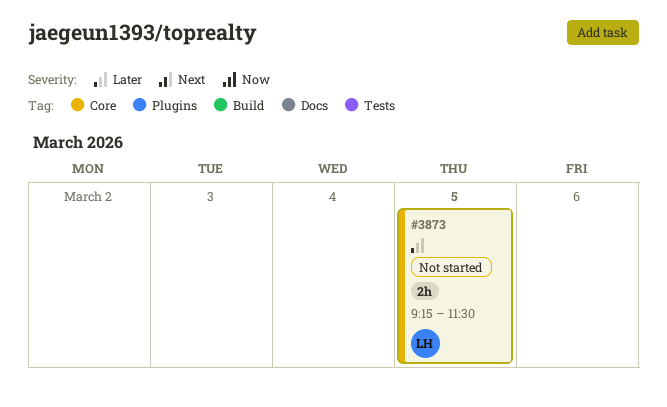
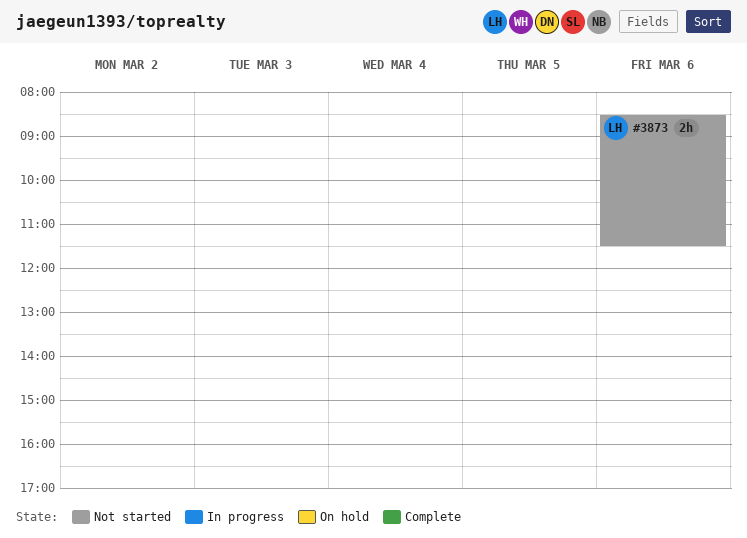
#3873, day: Mar 5 -> Mar 6
#3873, begins: 09:15 -> 08:30

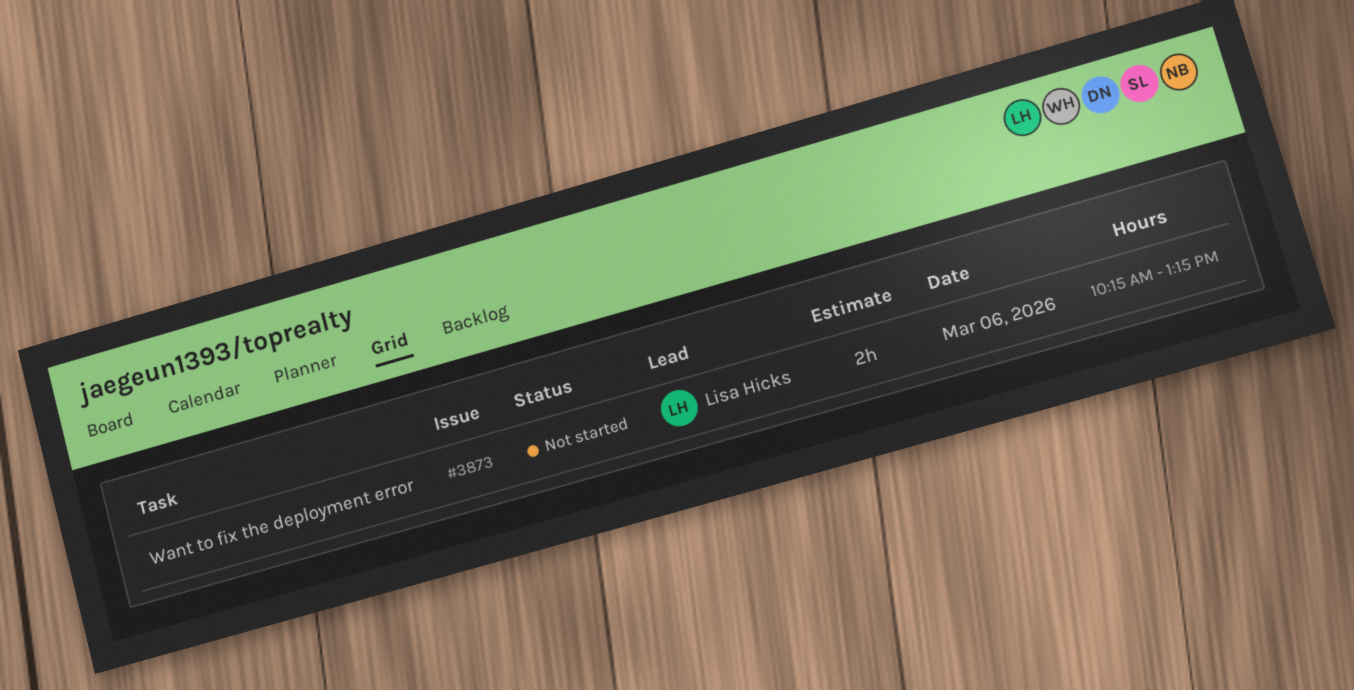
#3873, begins: 08:30 -> 10:15
#3873, ends: 11:30 -> 13:15

